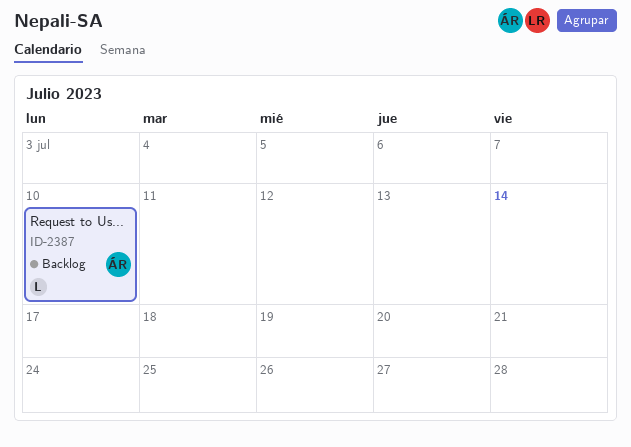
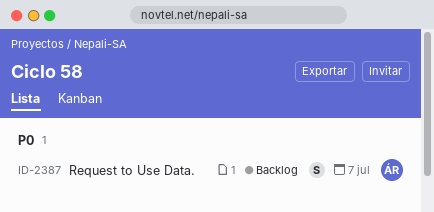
ID-2387, estimate: L -> S
ID-2387, due: Jul 10 -> Jul 7

